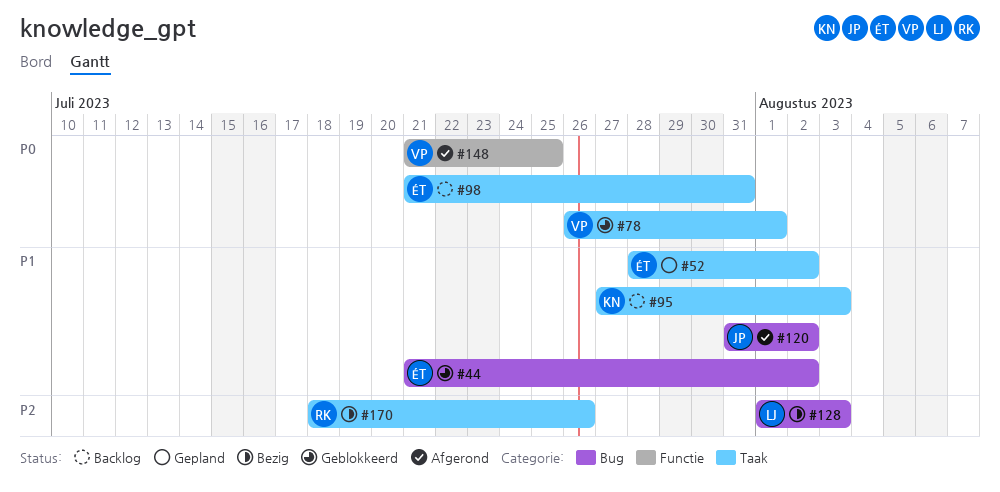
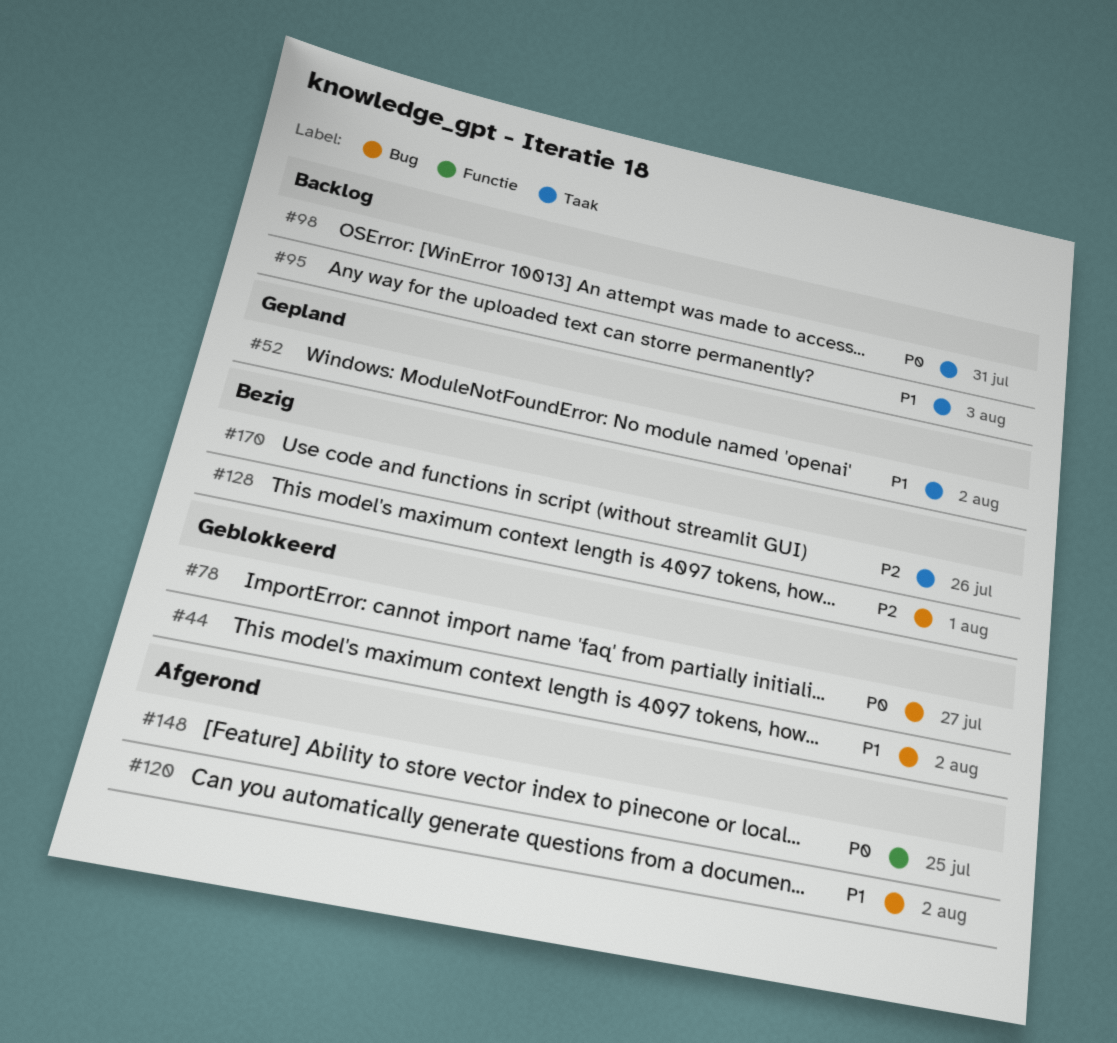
#78, label: Taak -> Bug
#78, due: Aug 1 -> Jul 27
#128, due: Aug 3 -> Aug 1

